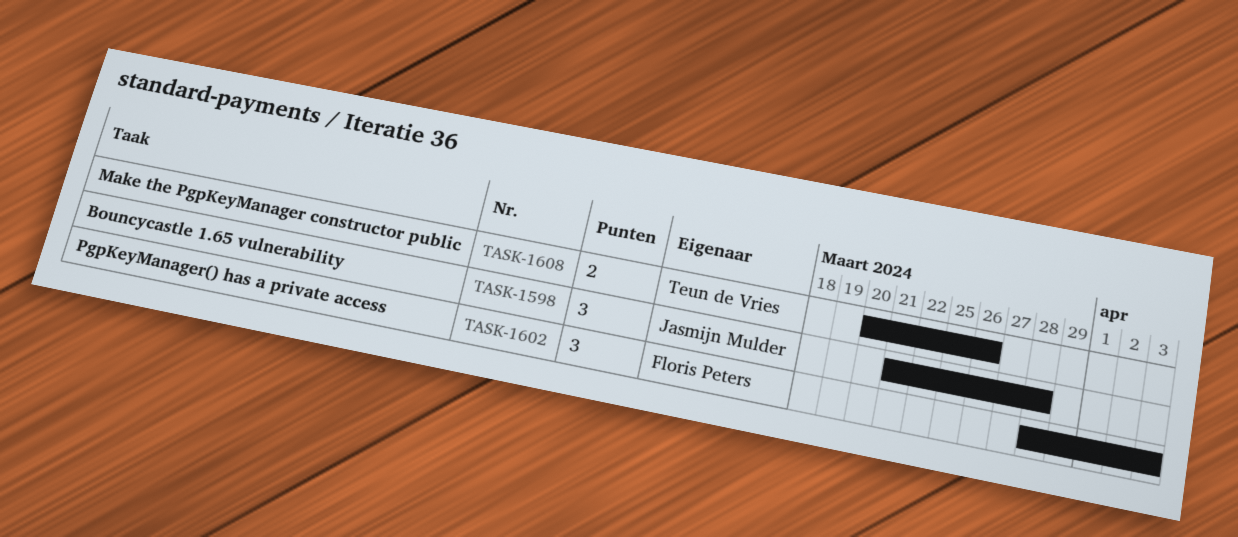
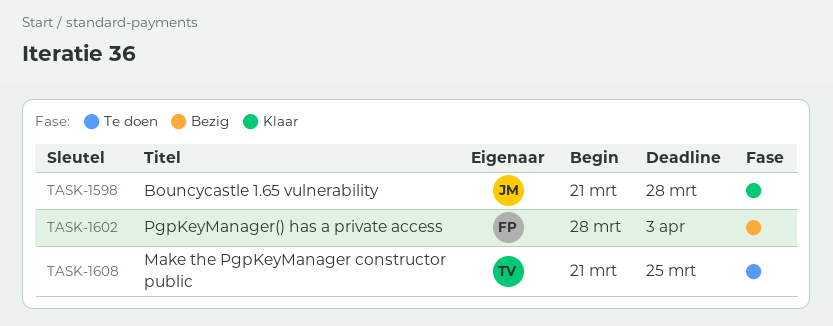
TASK-1608, start: Mar 20 -> Mar 21
TASK-1608, due: Mar 26 -> Mar 25

